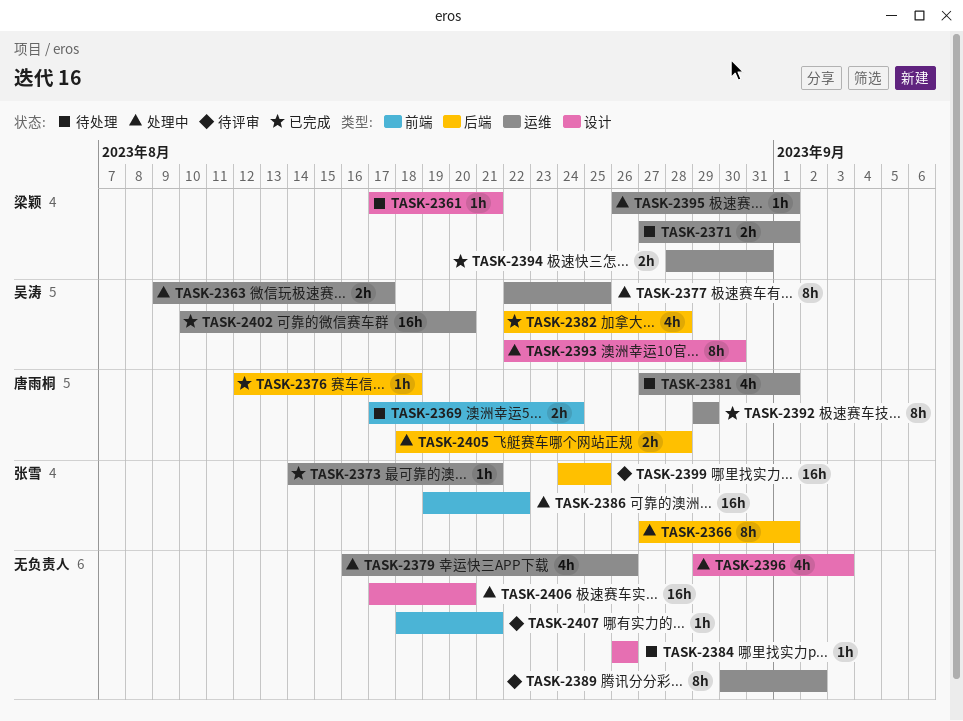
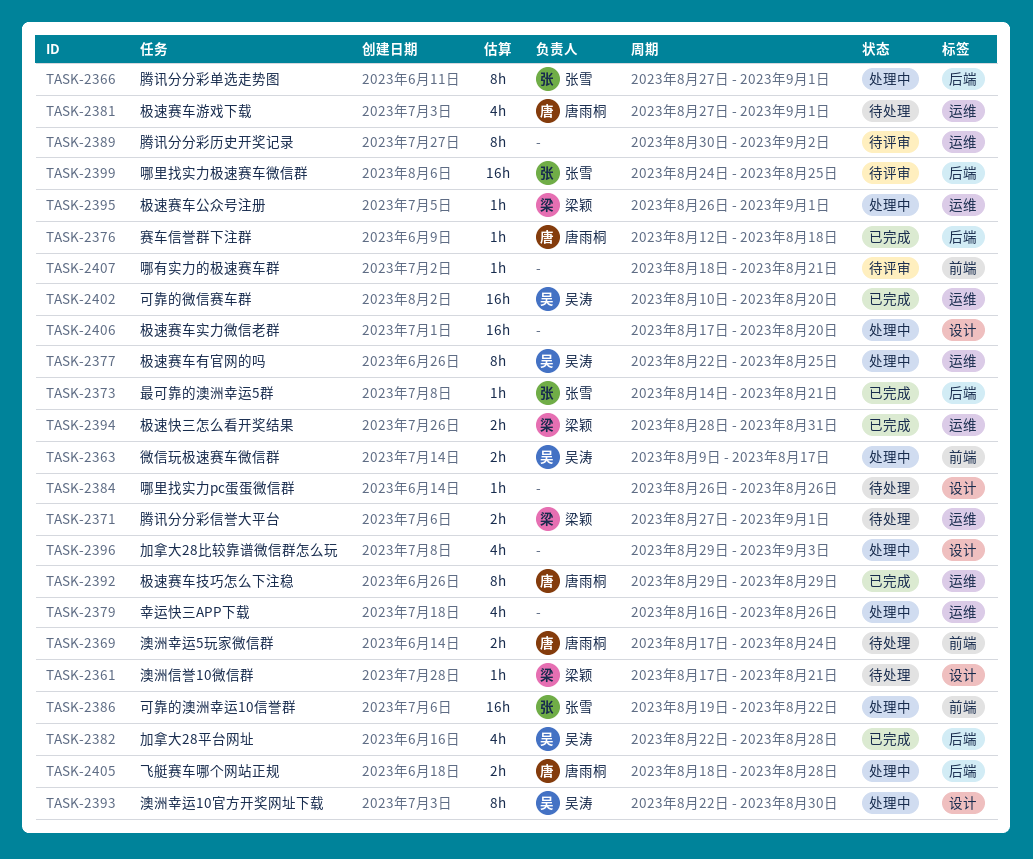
TASK-2363, label: 运维 -> 前端
TASK-2373, label: 运维 -> 后端

